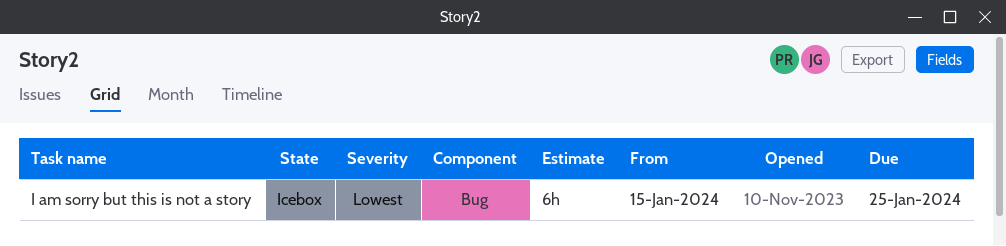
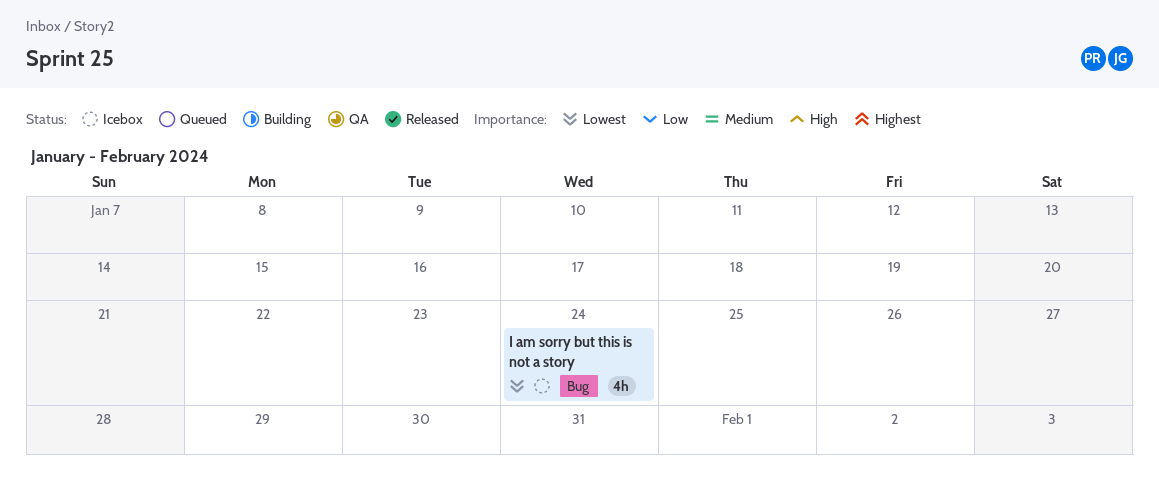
I am sorry but this is not a story, estimate: 6h -> 4h
I am sorry but this is not a story, due: Jan 25 -> Jan 24

